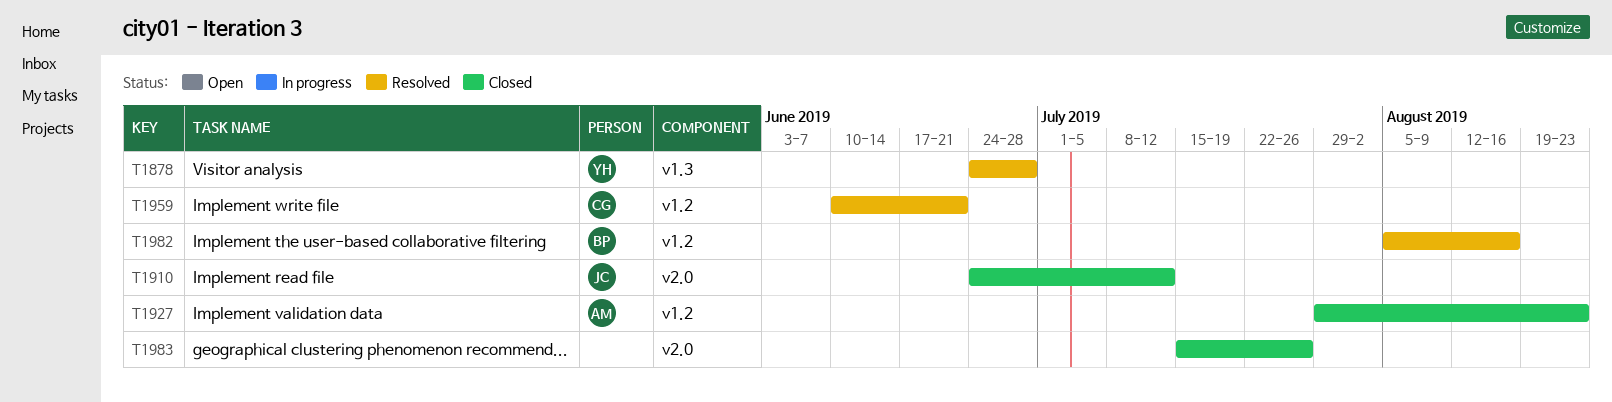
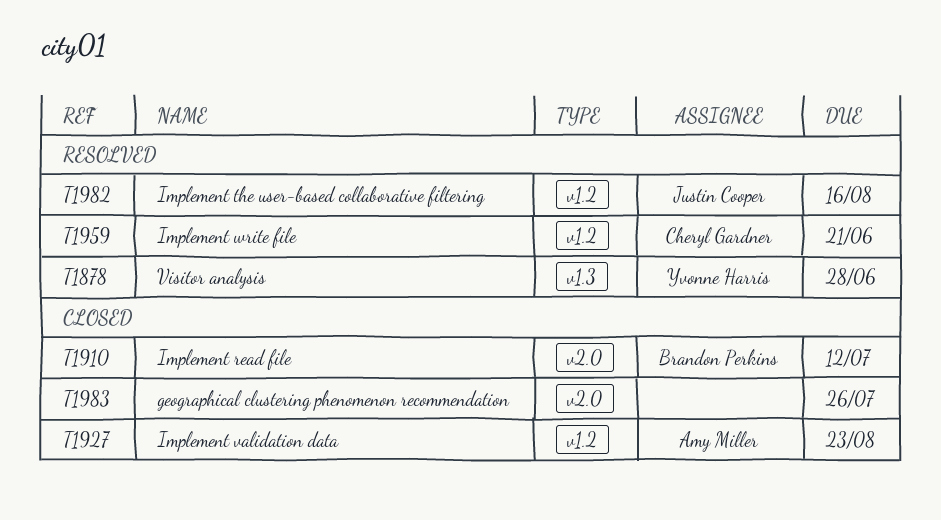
T1910, owner: Justin Cooper -> Brandon Perkins
T1982, owner: Brandon Perkins -> Justin Cooper

